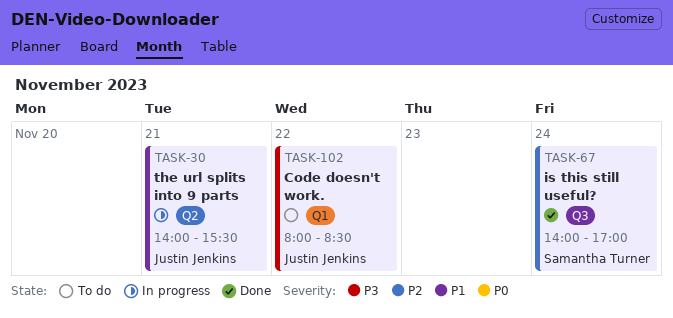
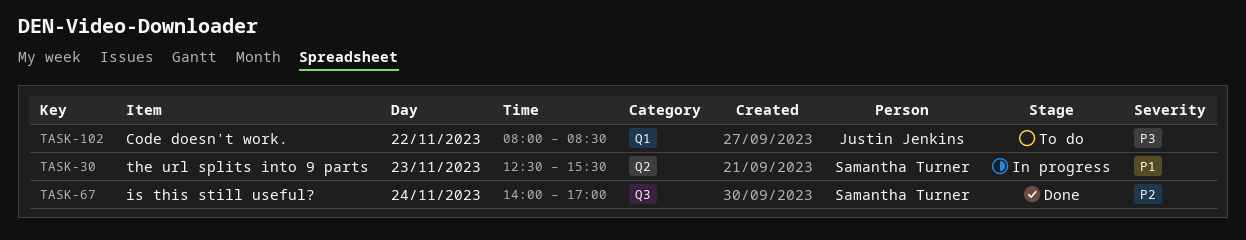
TASK-30, owner: Justin Jenkins -> Samantha Turner
TASK-30, day: Nov 21 -> Nov 23
TASK-30, begins: 14:00 -> 12:30

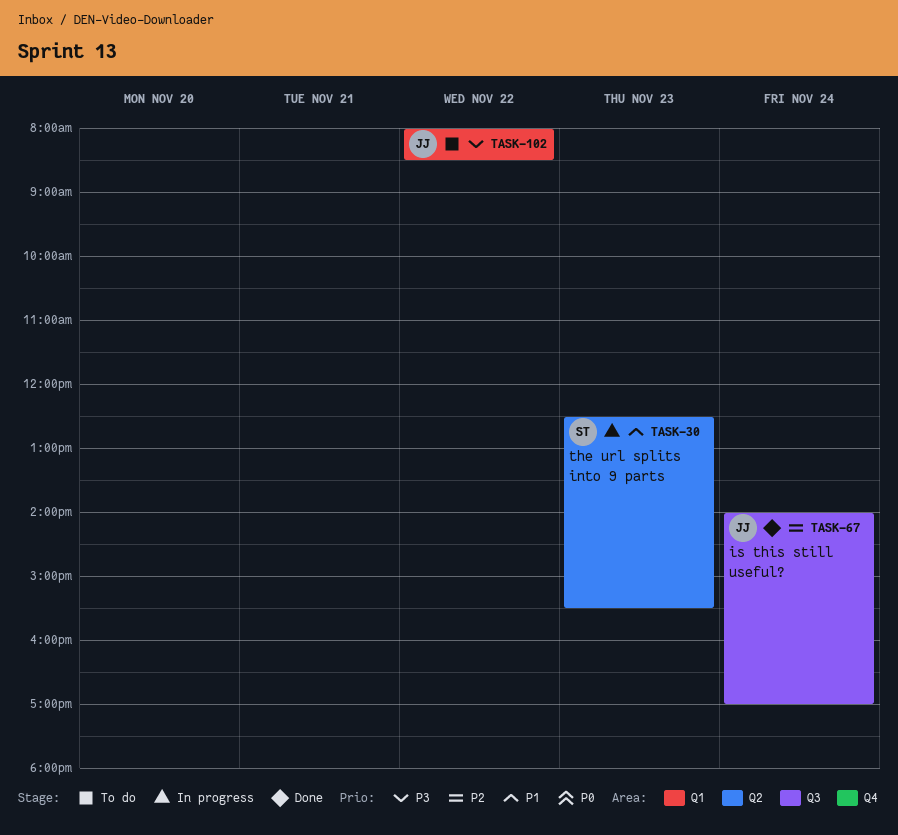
TASK-67, owner: Samantha Turner -> Justin Jenkins

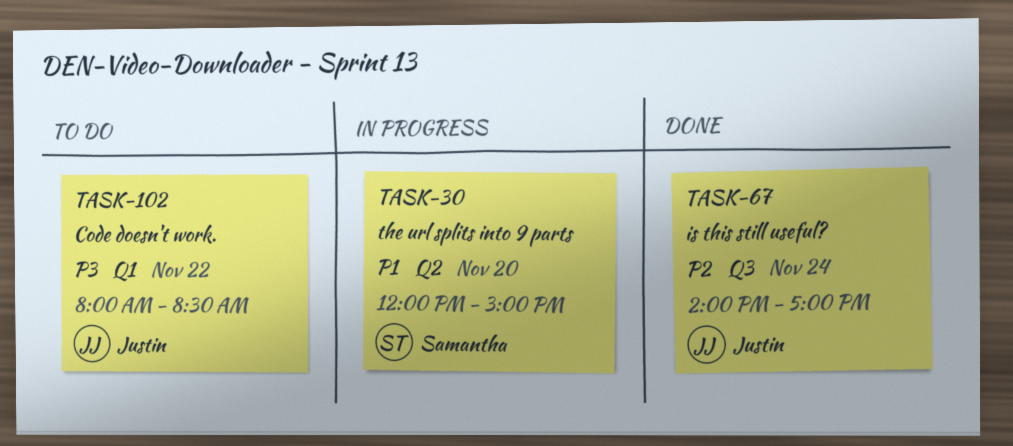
TASK-30, day: Nov 23 -> Nov 20
TASK-30, begins: 12:30 -> 12:00
TASK-30, ends: 15:30 -> 15:00

